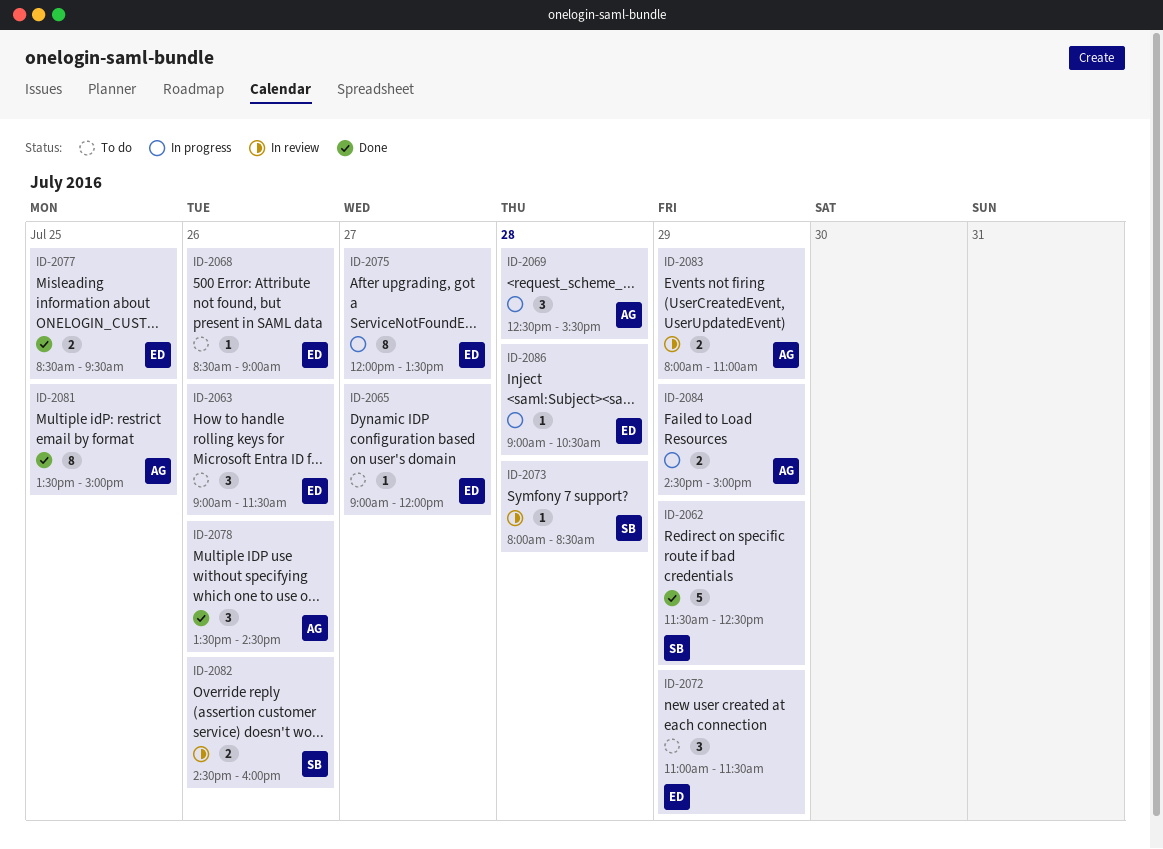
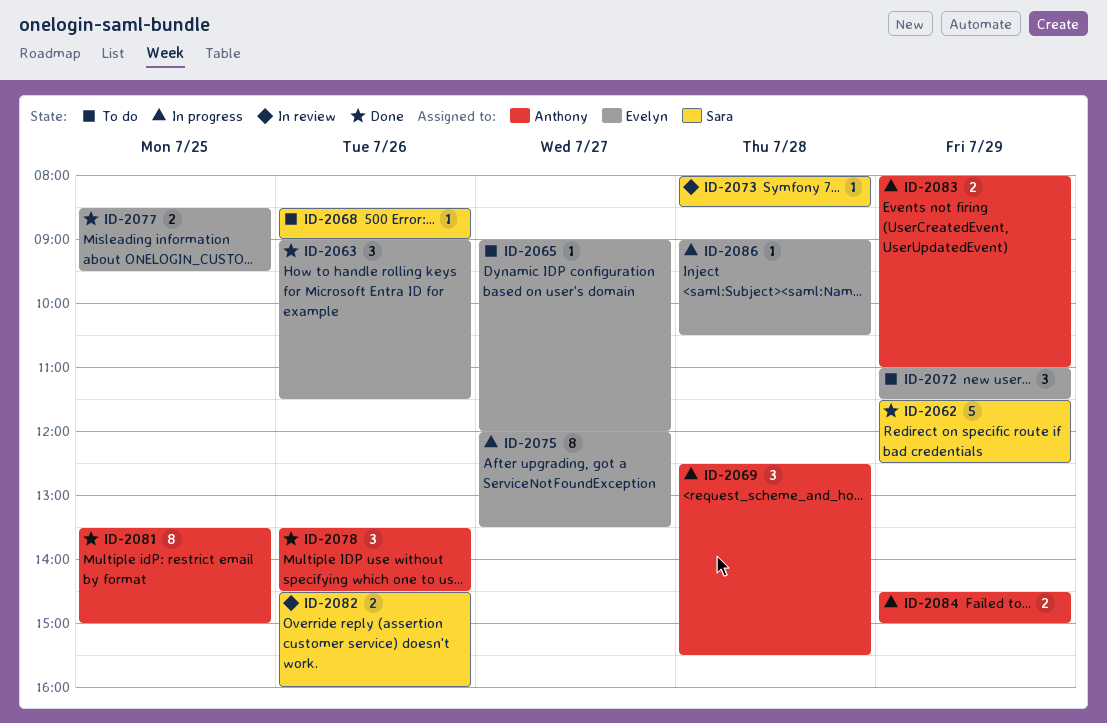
ID-2063, status: To do -> Done
ID-2068, owner: Evelyn -> Sara
ID-2083, status: In review -> In progress

